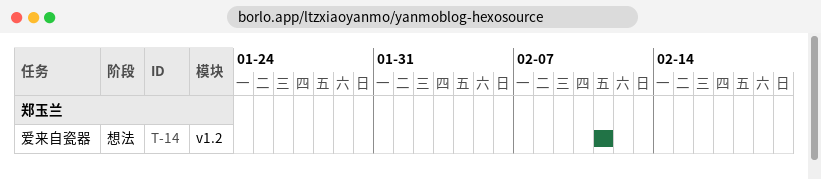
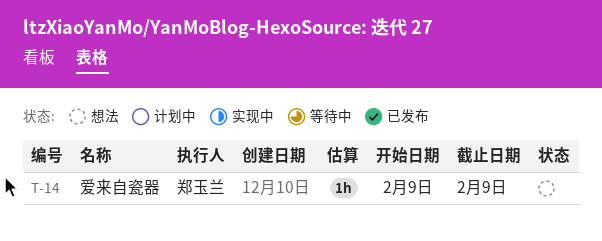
T-14, start: Feb 11 -> Feb 9
T-14, due: Feb 11 -> Feb 9

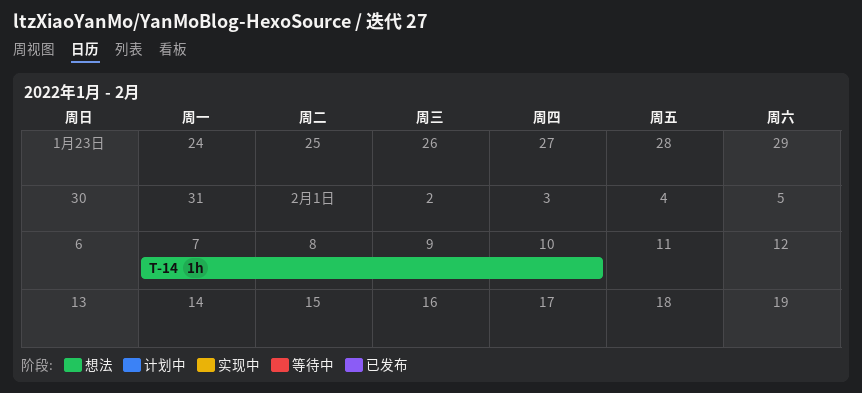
T-14, start: Feb 9 -> Feb 7
T-14, due: Feb 9 -> Feb 10

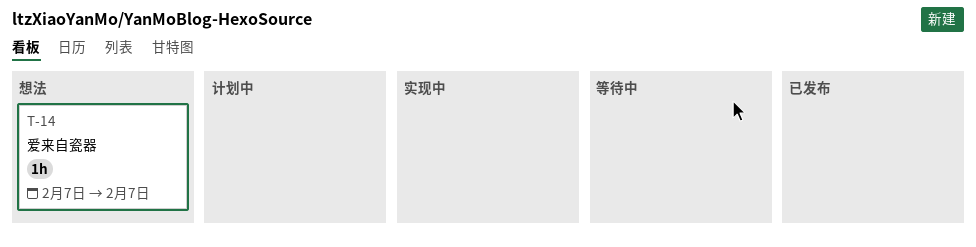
T-14, due: Feb 10 -> Feb 7

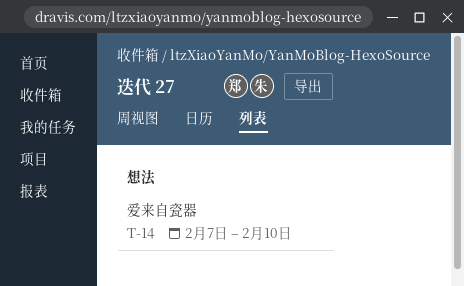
T-14, due: Feb 7 -> Feb 10

